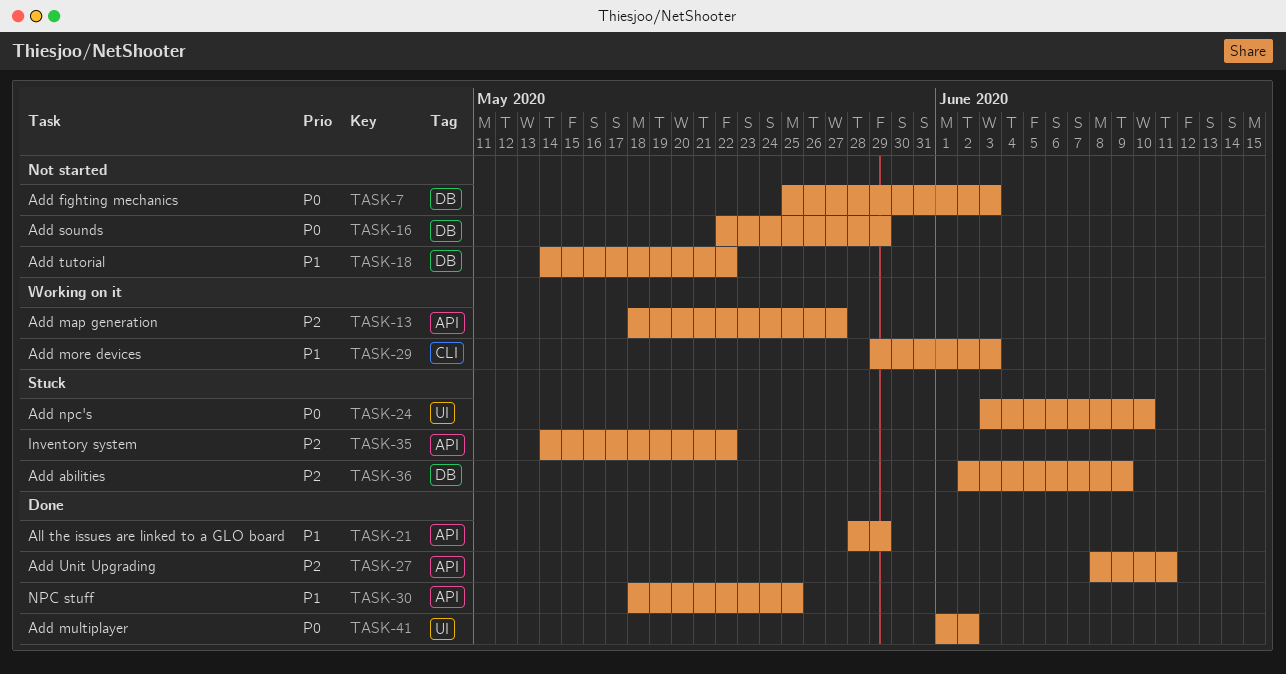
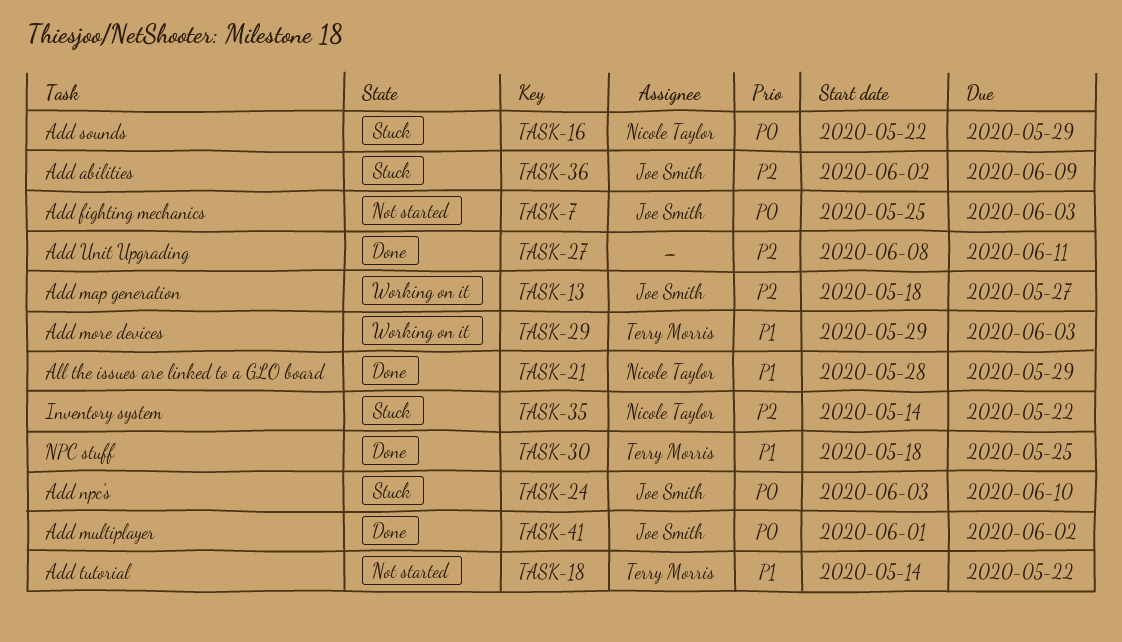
TASK-16, status: Not started -> Stuck

